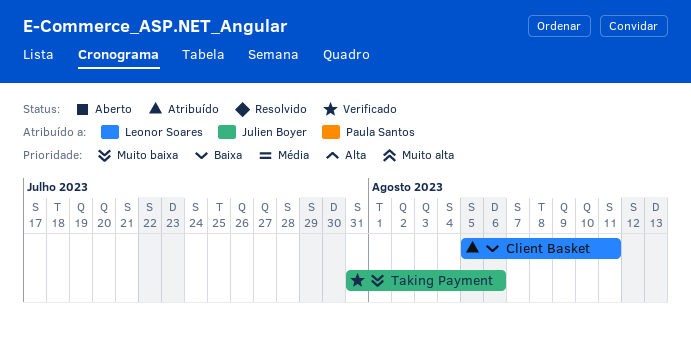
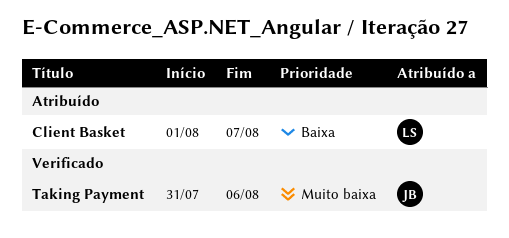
Client Basket, start: Aug 5 -> Aug 1
Client Basket, due: Aug 11 -> Aug 7

